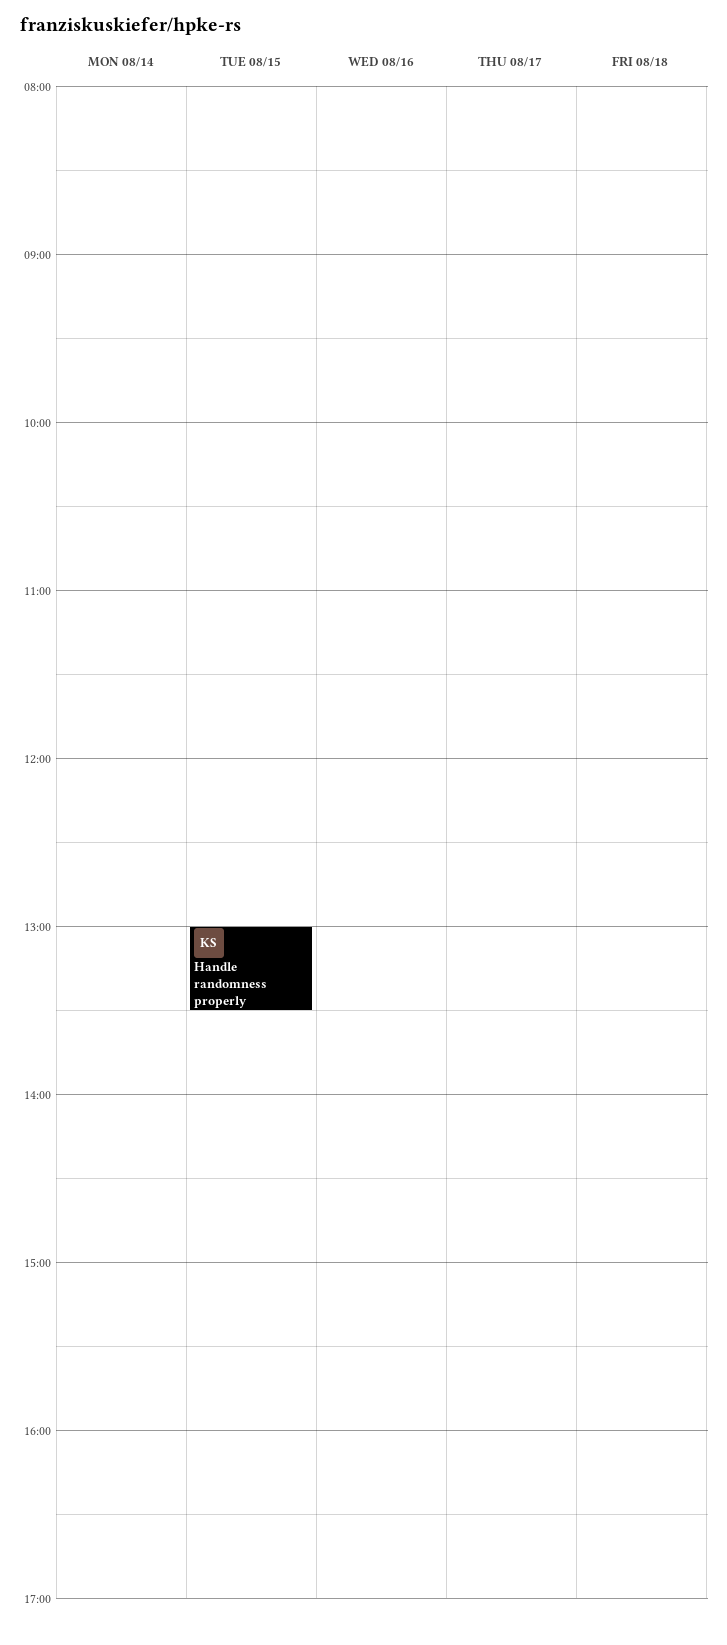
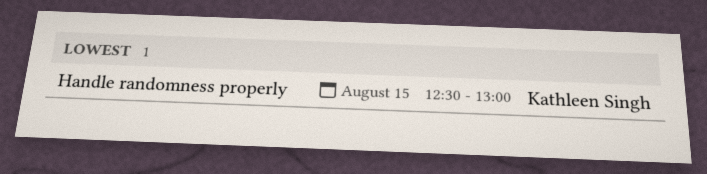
Handle randomness properly, begins: 13:00 -> 12:30
Handle randomness properly, ends: 13:30 -> 13:00

